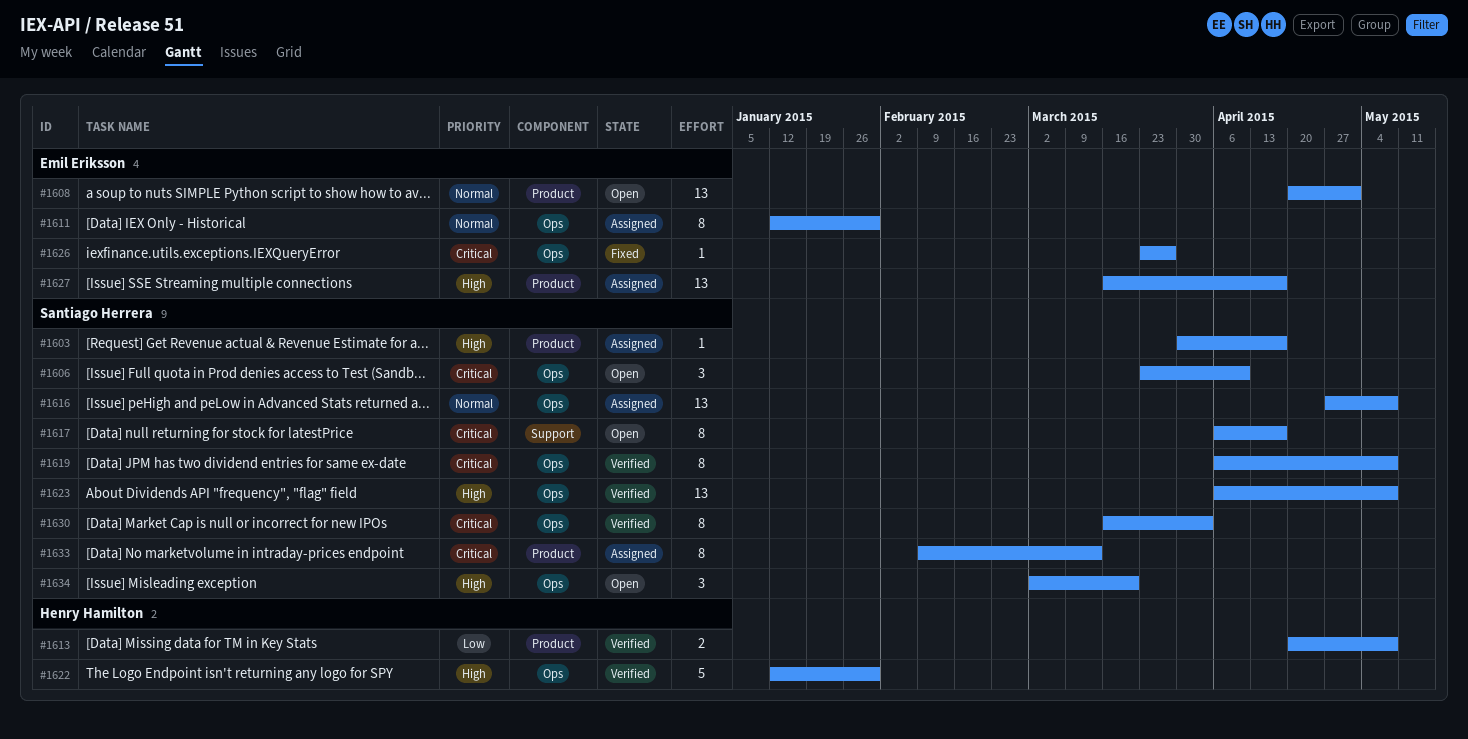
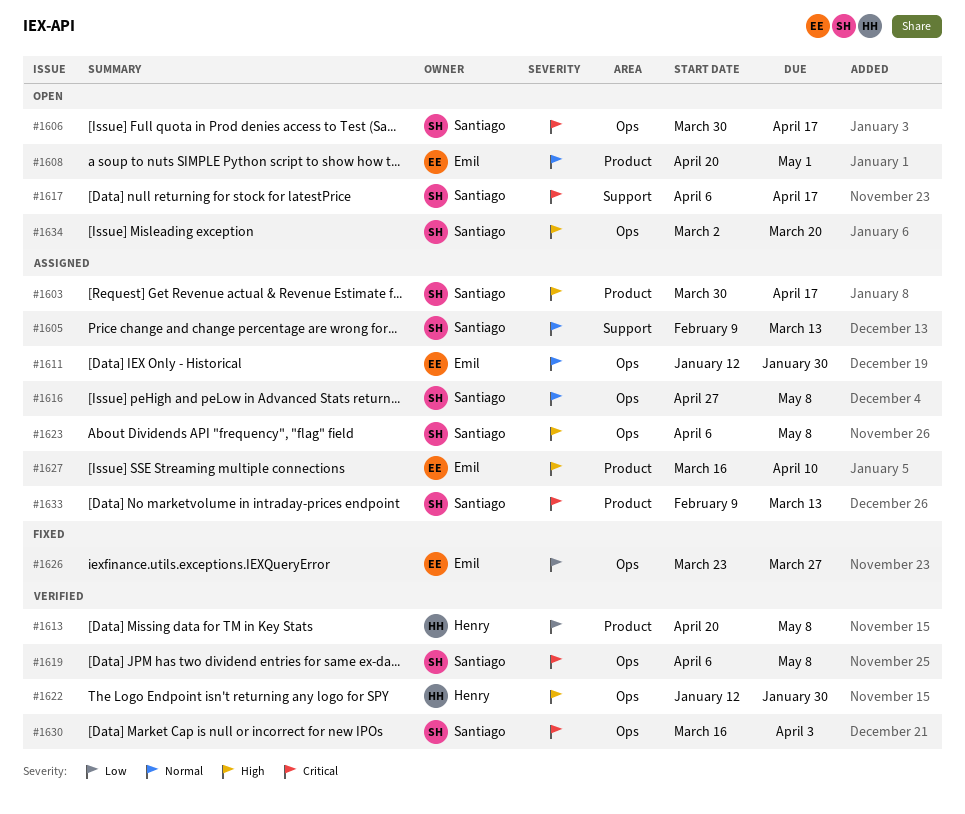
#1605: none -> present
#1606, start: Mar 23 -> Mar 30
#1606, due: Apr 10 -> Apr 17
#1623, status: Verified -> Assigned
#1626, priority: Critical -> Low
#1627, due: Apr 17 -> Apr 10

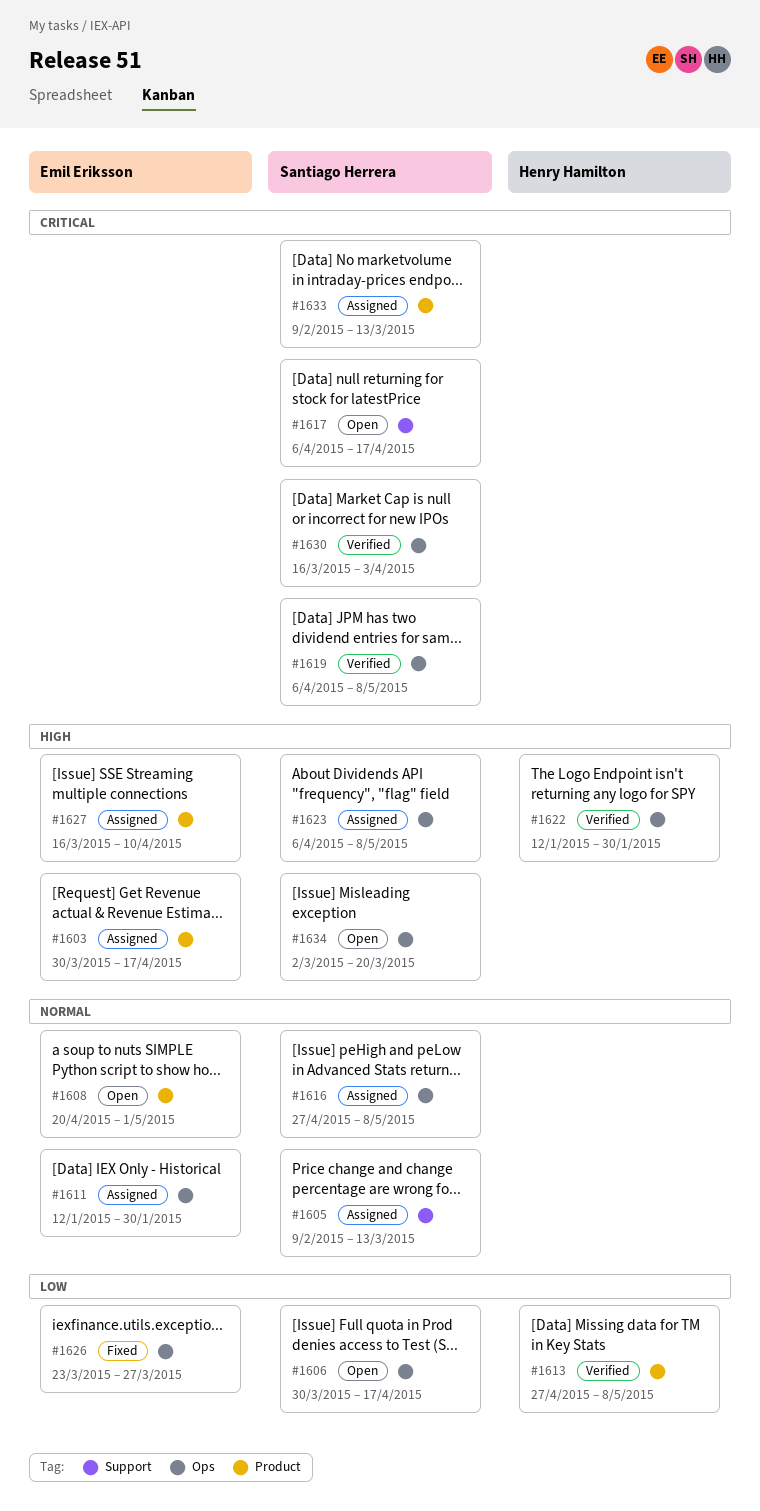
#1603, owner: Santiago Herrera -> Emil Eriksson
#1606, priority: Critical -> Low
#1613, start: Apr 20 -> Apr 27

